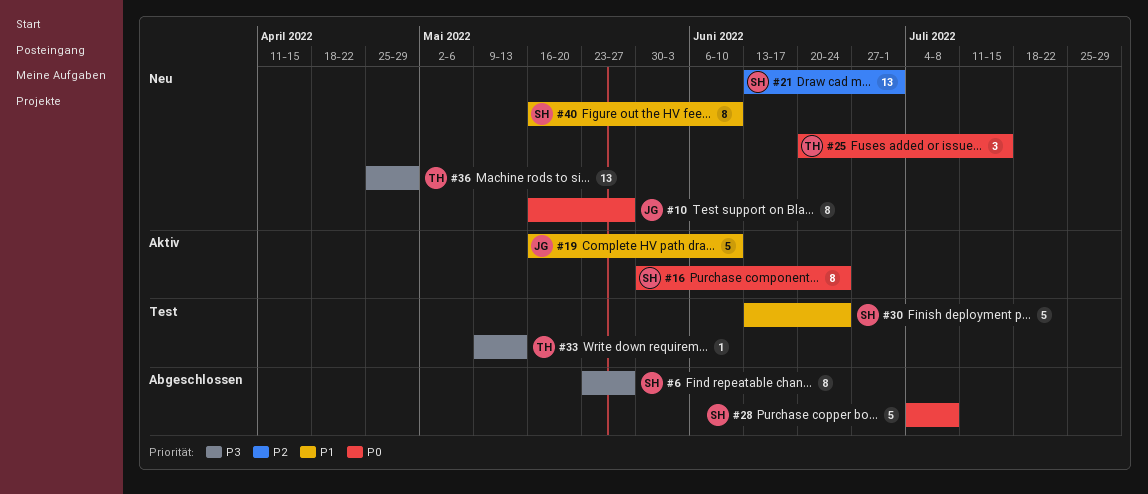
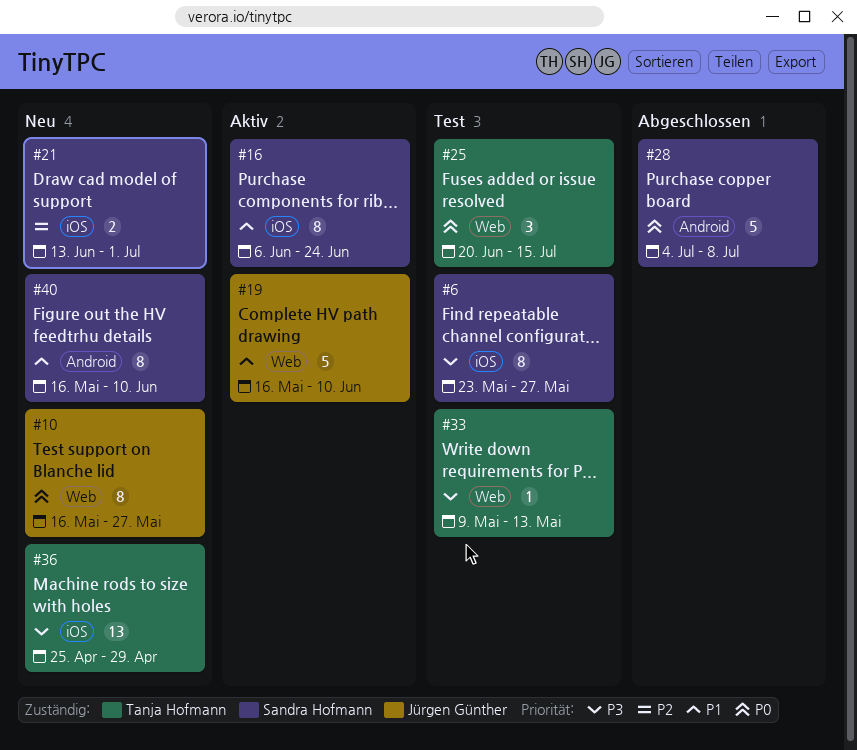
#6, status: Abgeschlossen -> Test
#16, priority: P0 -> P1
#16, start: May 30 -> Jun 6
#21, estimate: 13 -> 2
#25, status: Neu -> Test
#30: present -> none

